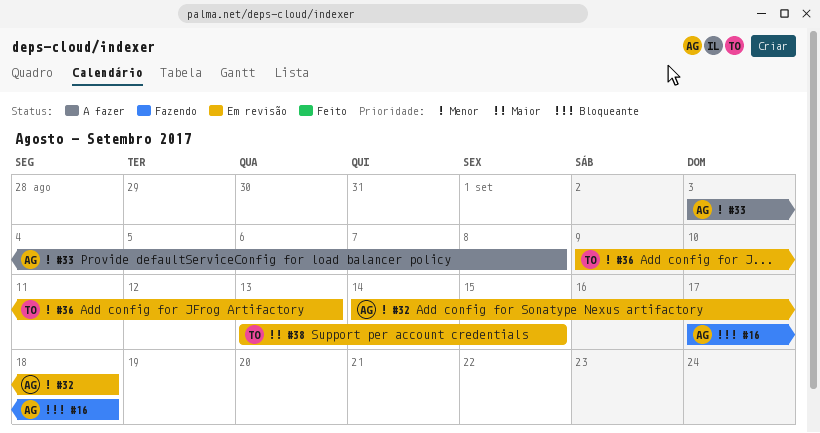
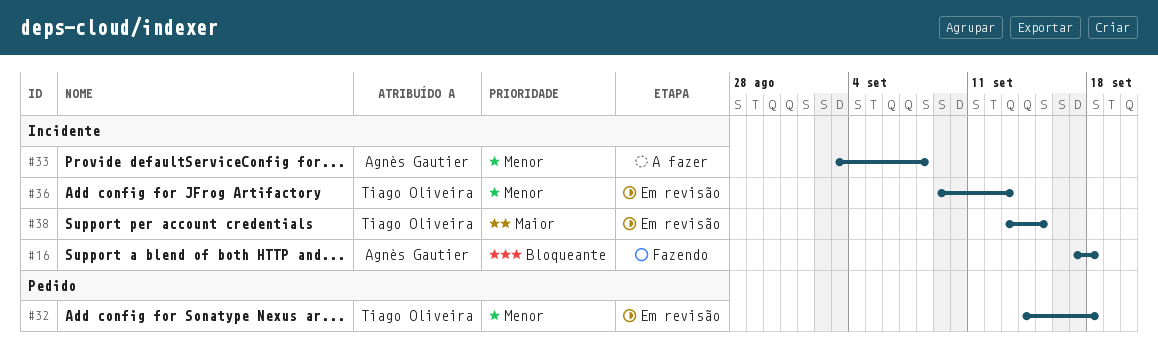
#32, owner: Agnès Gautier -> Tiago Oliveira

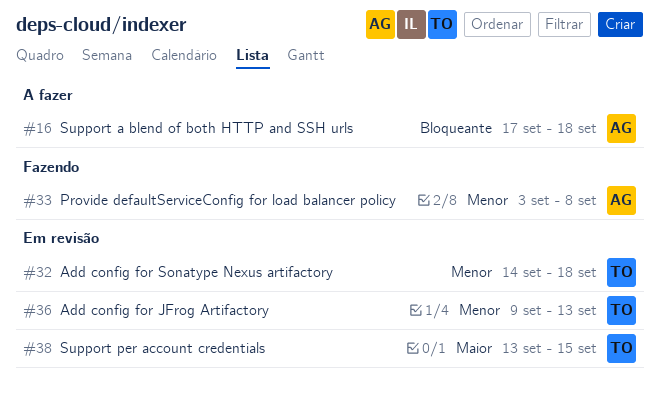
#16, status: Fazendo -> A fazer
#33, status: A fazer -> Fazendo

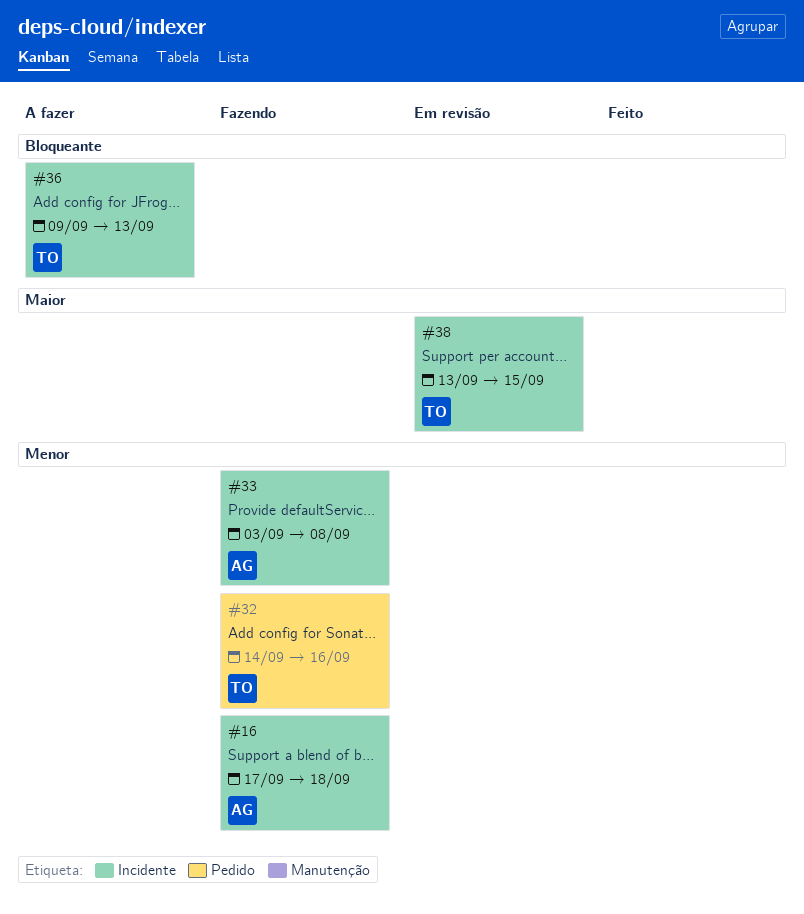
#16, status: A fazer -> Fazendo
#16, priority: Bloqueante -> Menor
#32, status: Em revisão -> Fazendo
#32, due: Sep 18 -> Sep 16
#36, status: Em revisão -> A fazer
#36, priority: Menor -> Bloqueante

